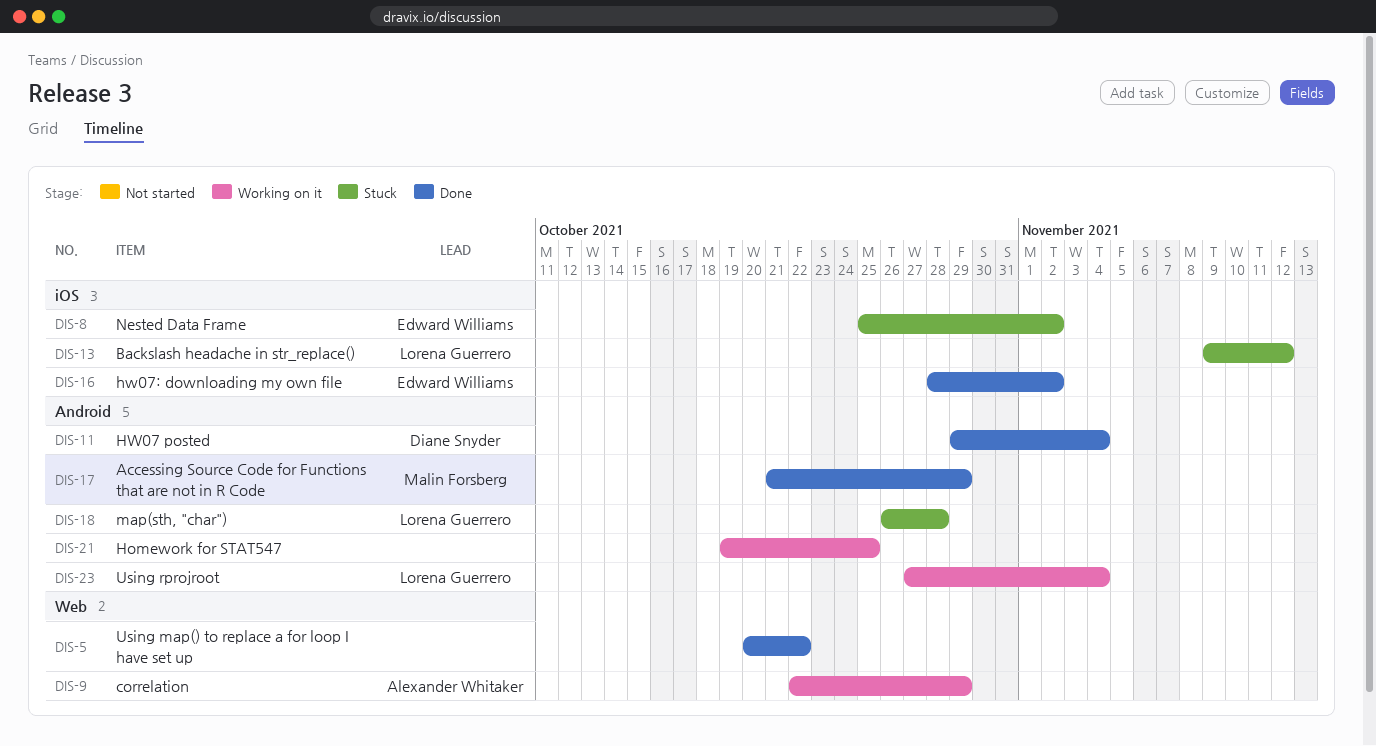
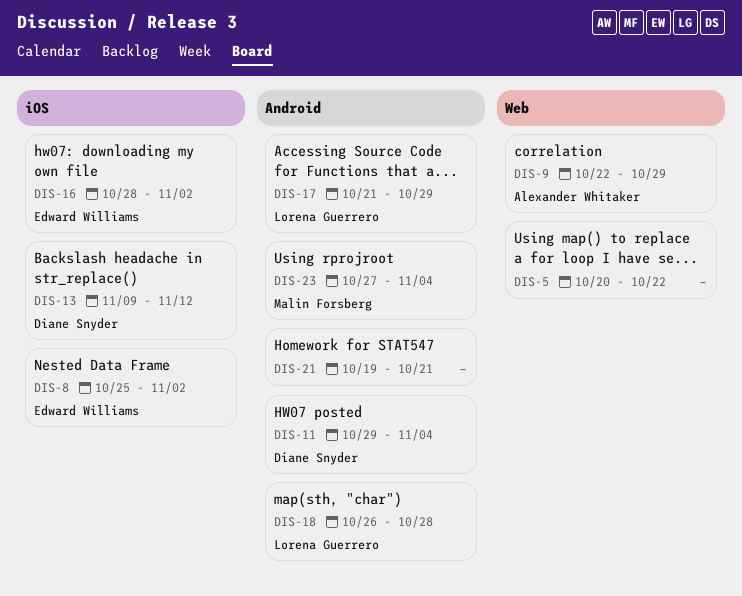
DIS-13, owner: Lorena Guerrero -> Diane Snyder
DIS-17, owner: Malin Forsberg -> Lorena Guerrero
DIS-21, due: Oct 25 -> Oct 21
DIS-23, owner: Lorena Guerrero -> Malin Forsberg

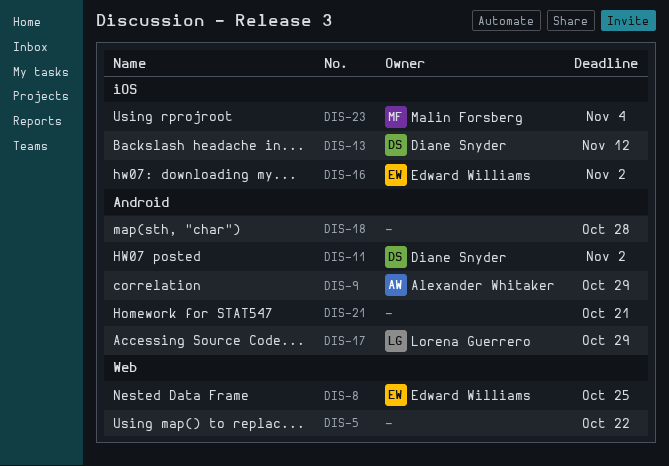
DIS-8, label: iOS -> Web
DIS-8, due: Nov 2 -> Oct 25
DIS-9, label: Web -> Android
DIS-11, due: Nov 4 -> Nov 2
DIS-18, owner: Lorena Guerrero -> none
DIS-23, label: Android -> iOS

